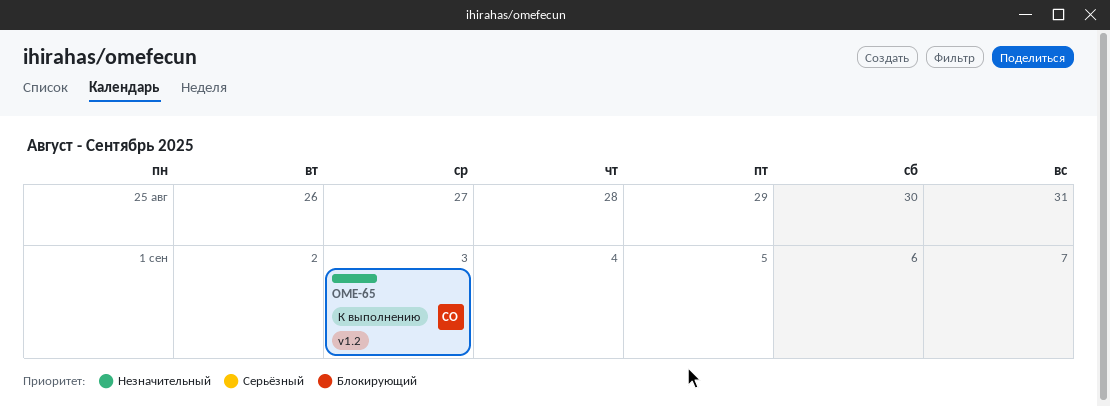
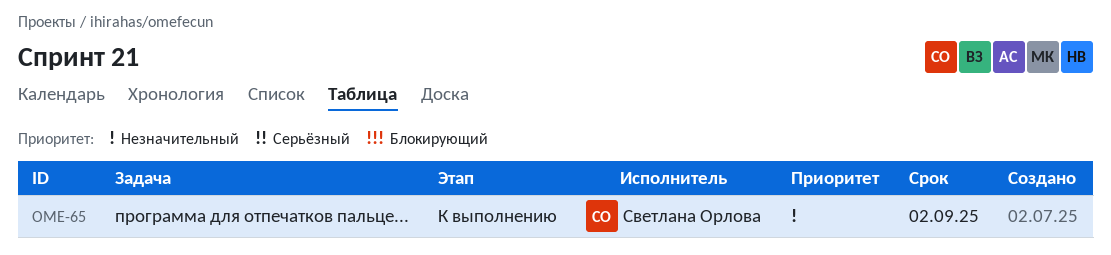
OME-65, due: Sep 3 -> Sep 2

